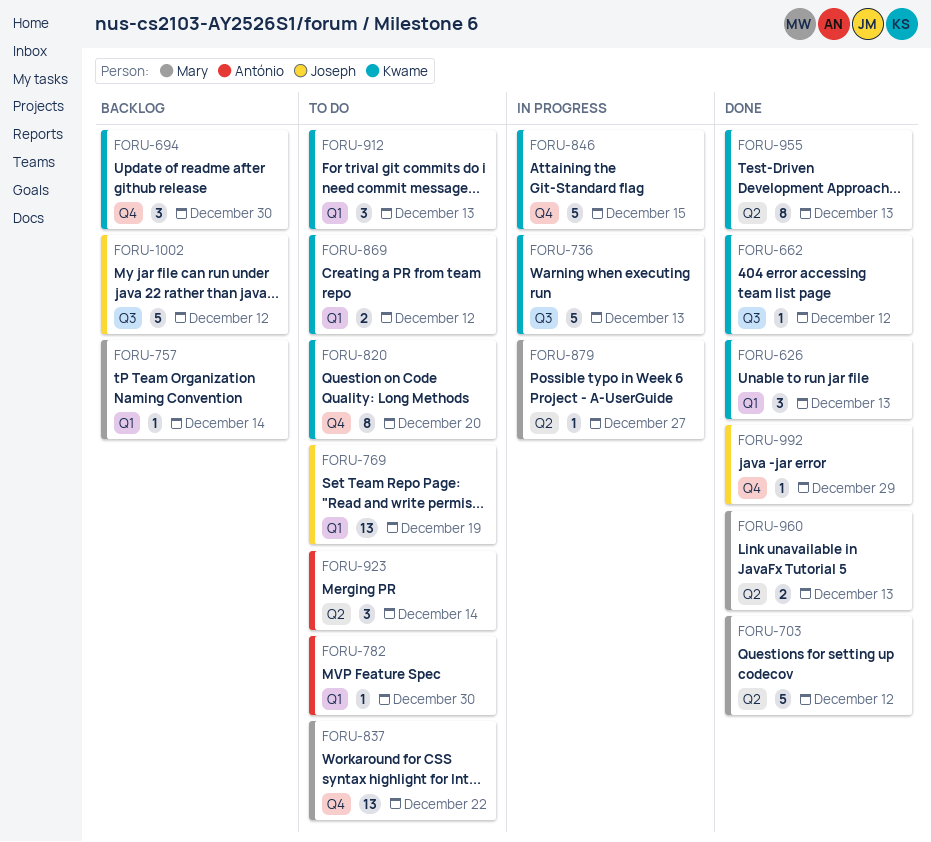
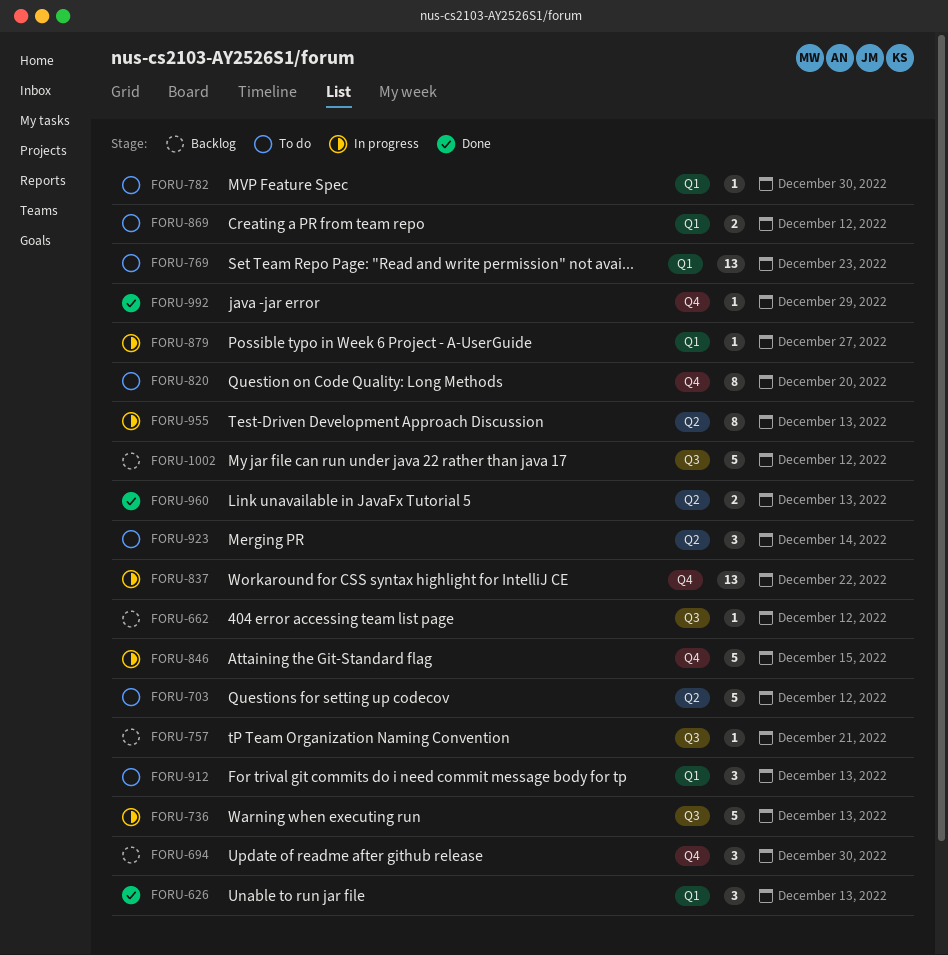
FORU-662, status: Done -> Backlog
FORU-703, status: Done -> To do
FORU-757, label: Q1 -> Q3
FORU-757, due: Dec 14 -> Dec 21
FORU-769, due: Dec 19 -> Dec 23
FORU-837, status: To do -> In progress
FORU-879, label: Q2 -> Q1
FORU-955, status: Done -> In progress

